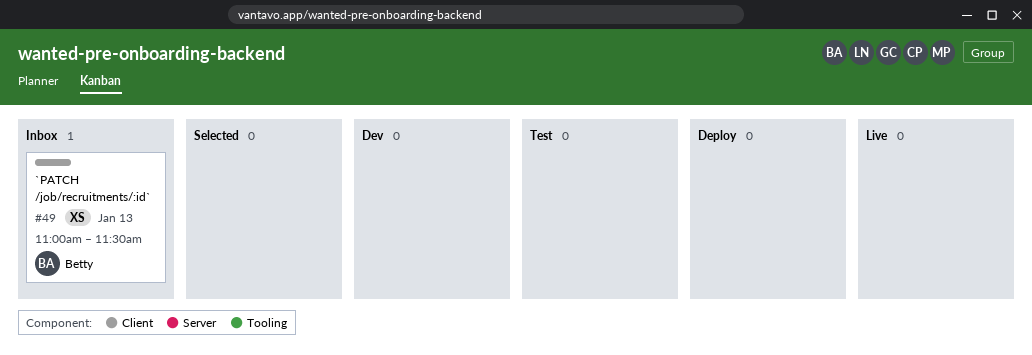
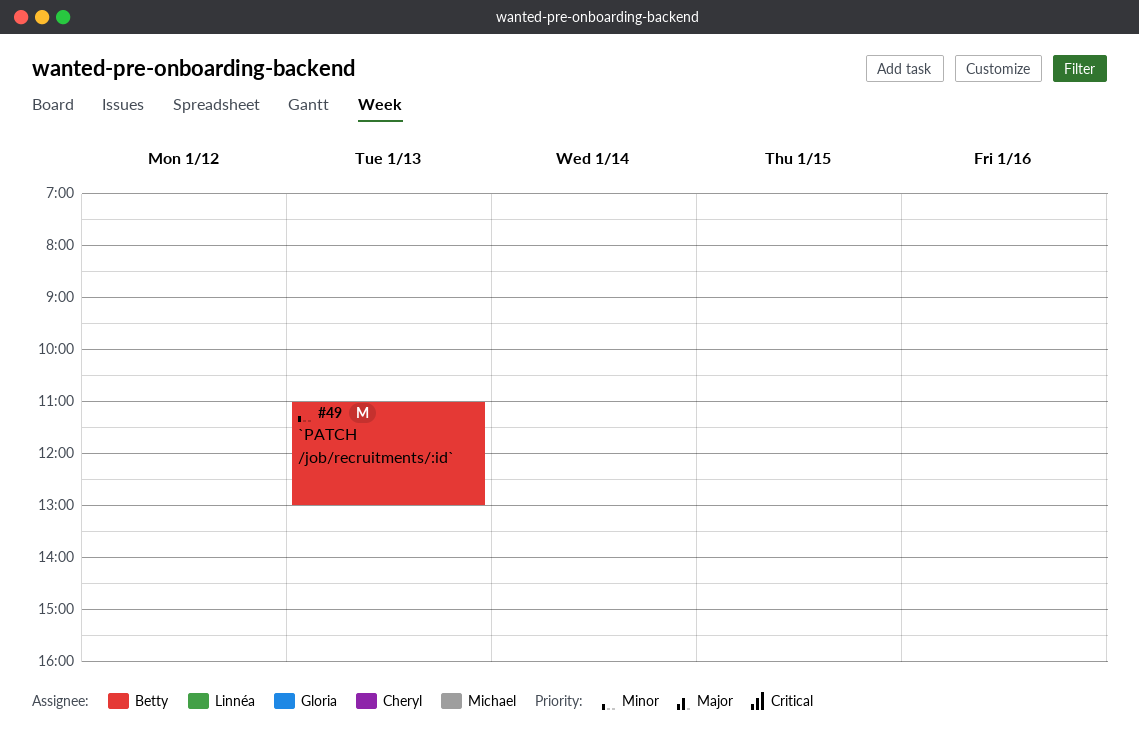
#49, estimate: XS -> M
#49, ends: 11:30 -> 13:00

